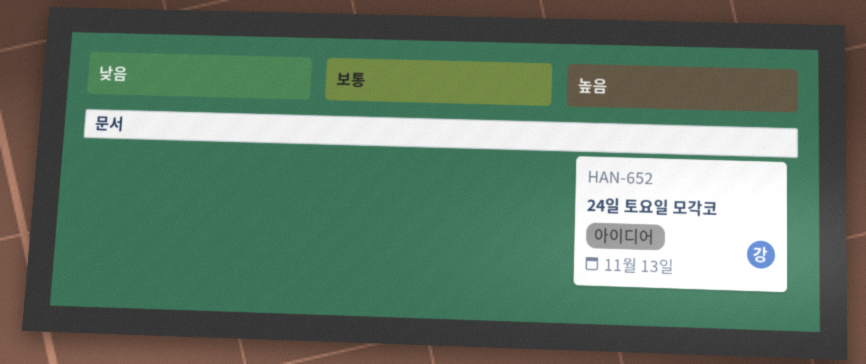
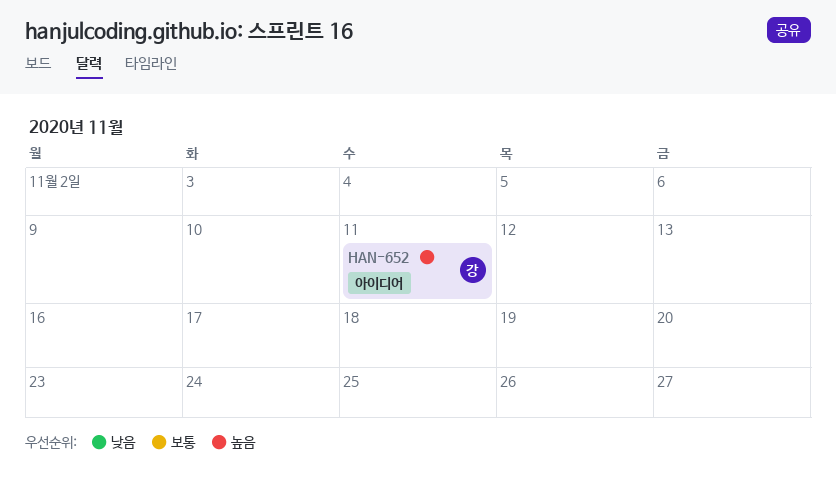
HAN-652, due: Nov 13 -> Nov 11

